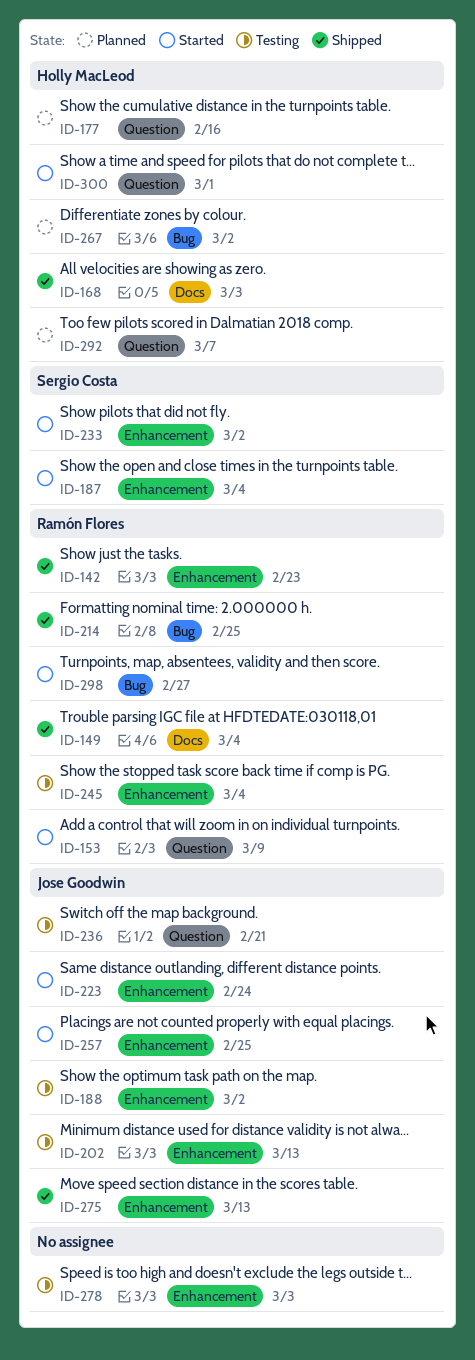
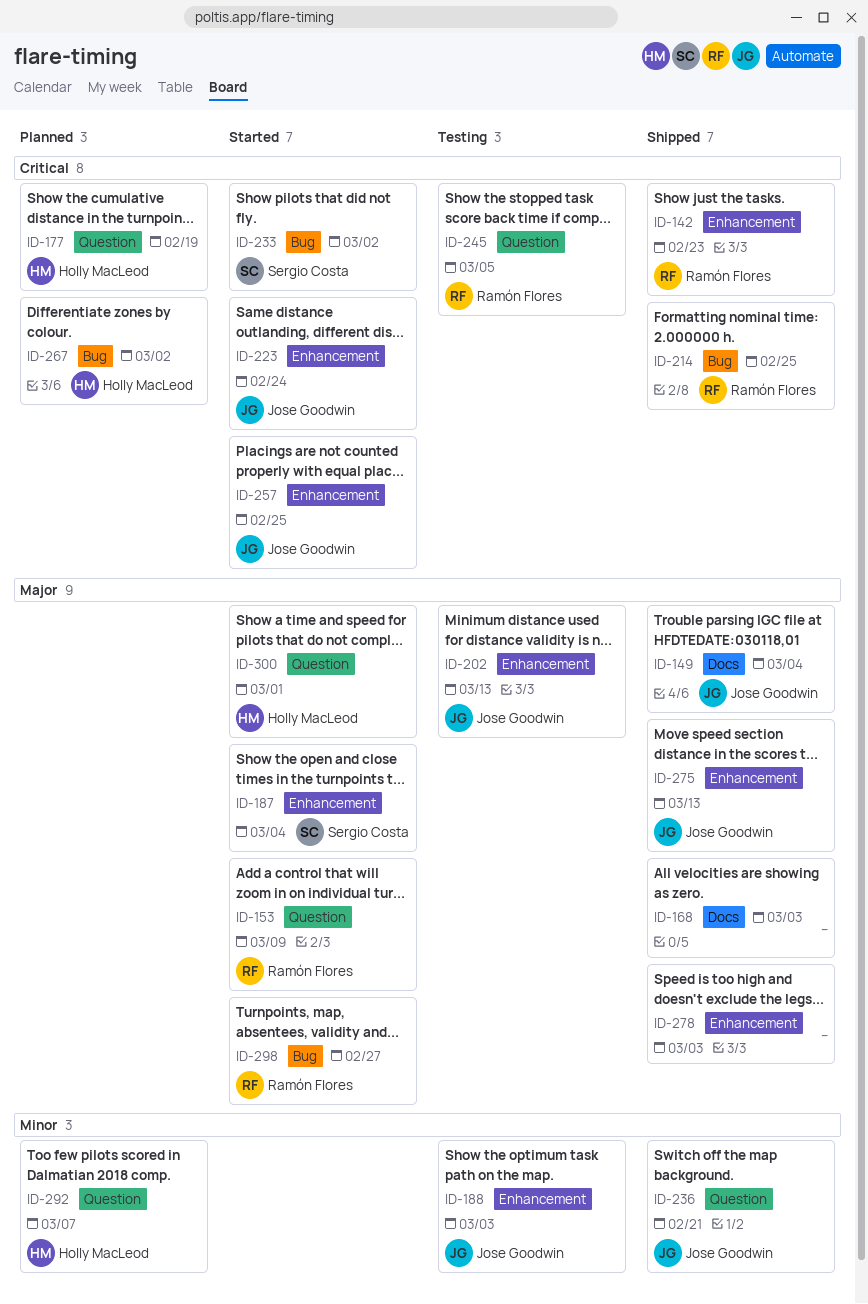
ID-149, owner: Ramón Flores -> Jose Goodwin
ID-168, owner: Holly MacLeod -> none
ID-177, due: Feb 16 -> Feb 19
ID-188, due: Mar 2 -> Mar 3
ID-233, label: Enhancement -> Bug
ID-236, status: Testing -> Shipped
ID-245, label: Enhancement -> Question
ID-245, due: Mar 4 -> Mar 5
ID-278, status: Testing -> Shipped

